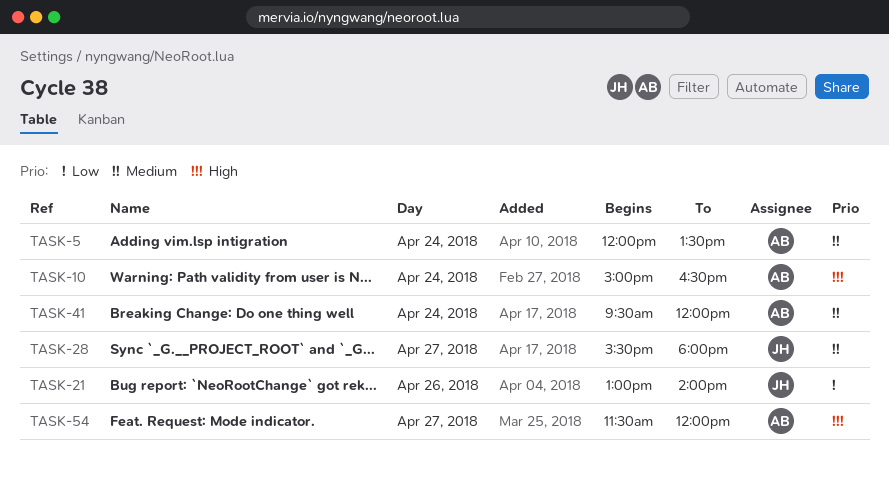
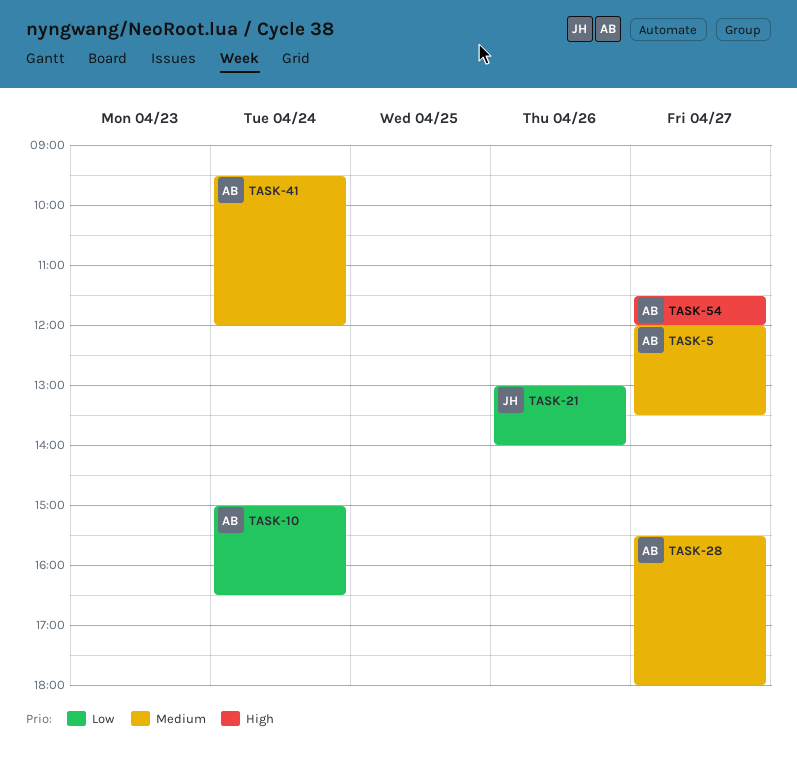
TASK-5, day: Apr 24 -> Apr 27
TASK-10, priority: High -> Low
TASK-28, owner: JH -> AB

